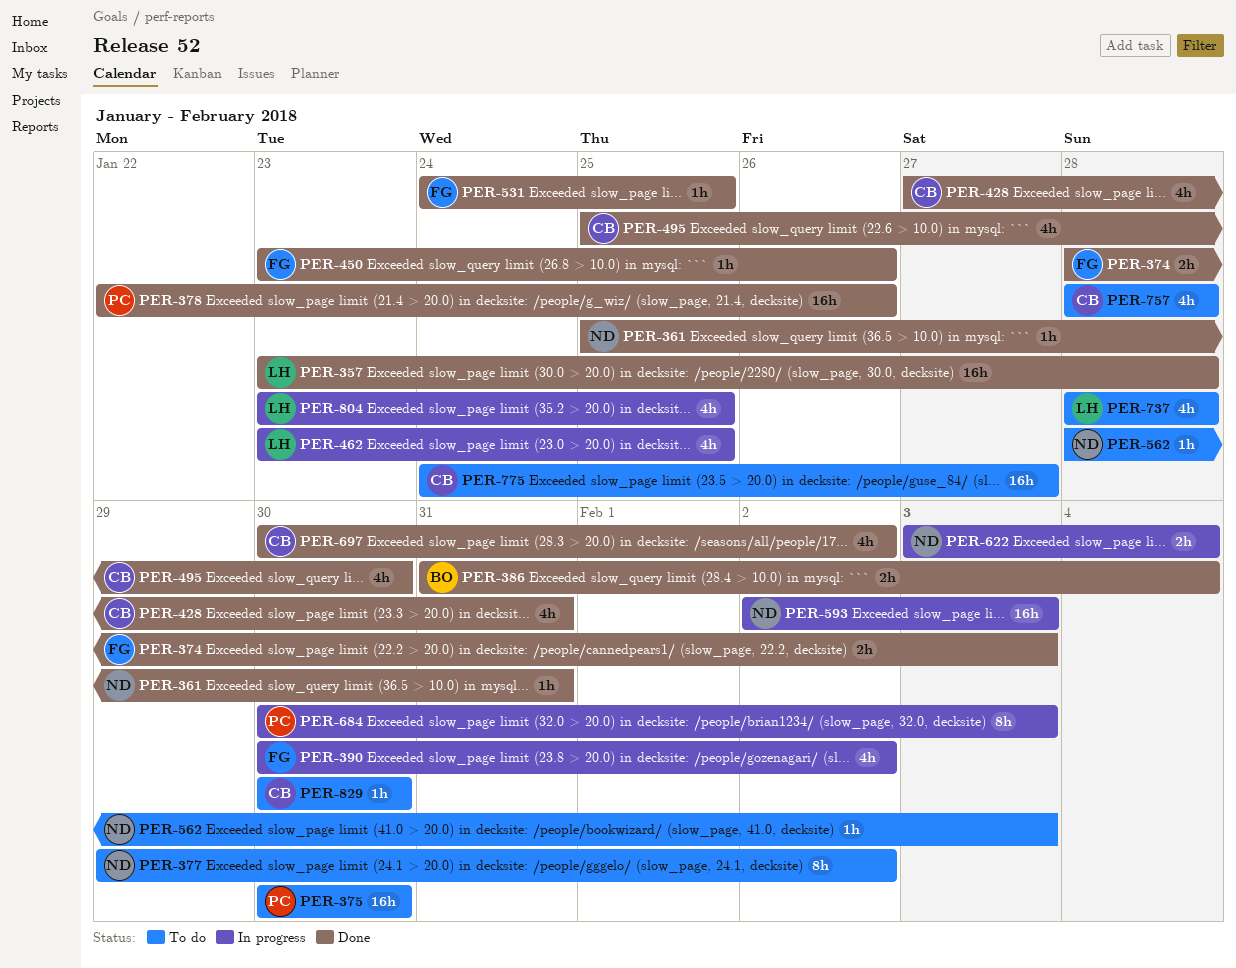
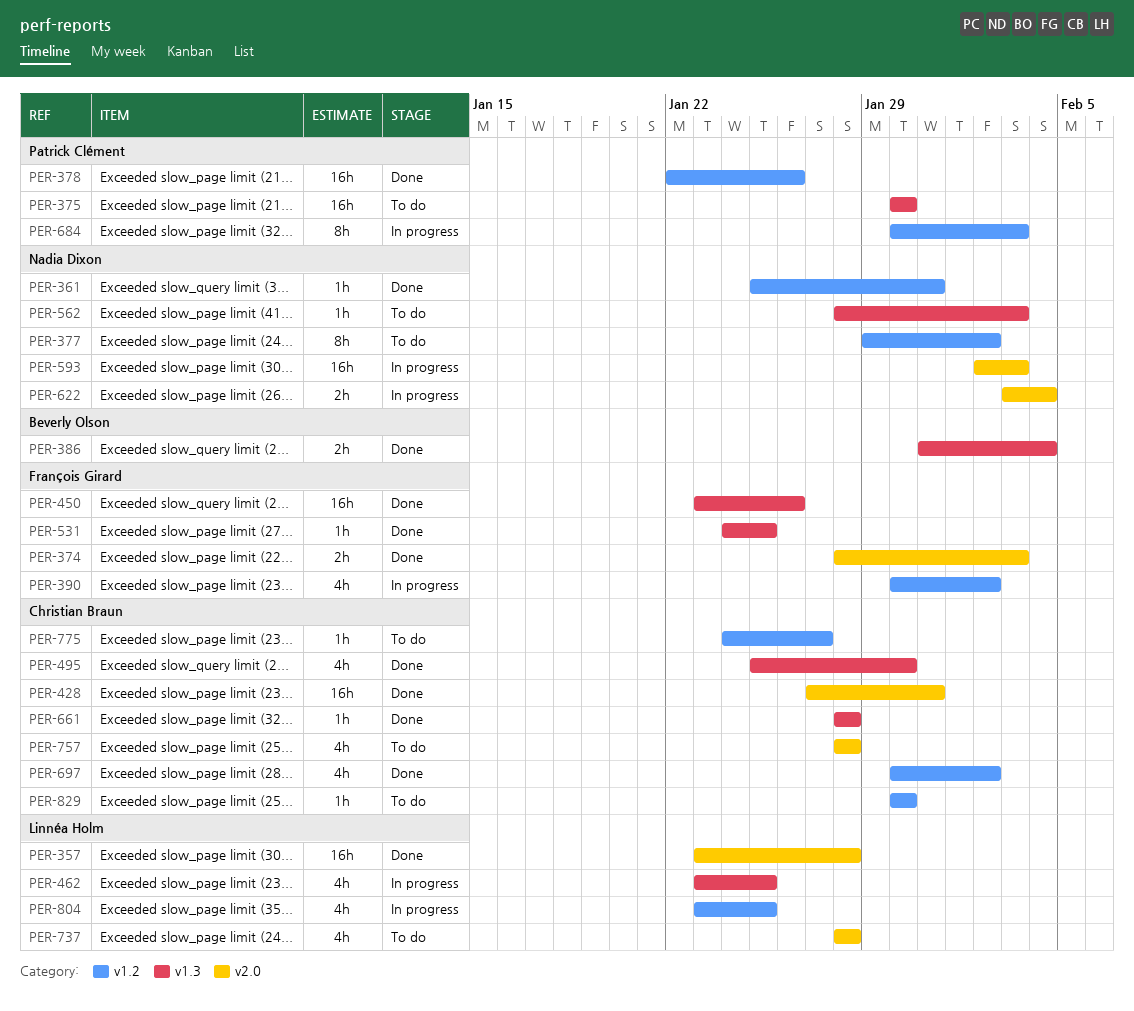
PER-428, estimate: 4h -> 16h
PER-450, estimate: 1h -> 16h
PER-661: none -> present
PER-775, estimate: 16h -> 1h

